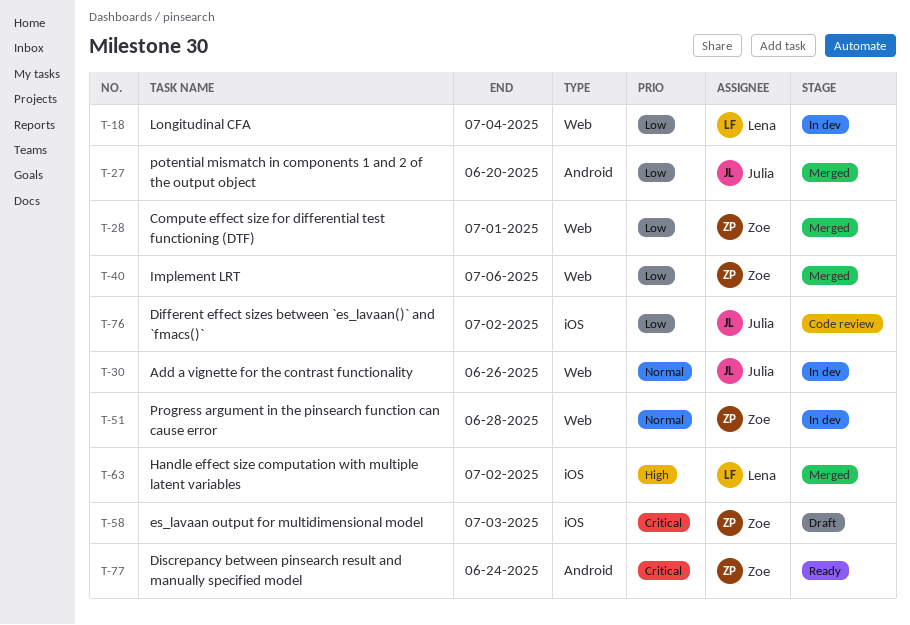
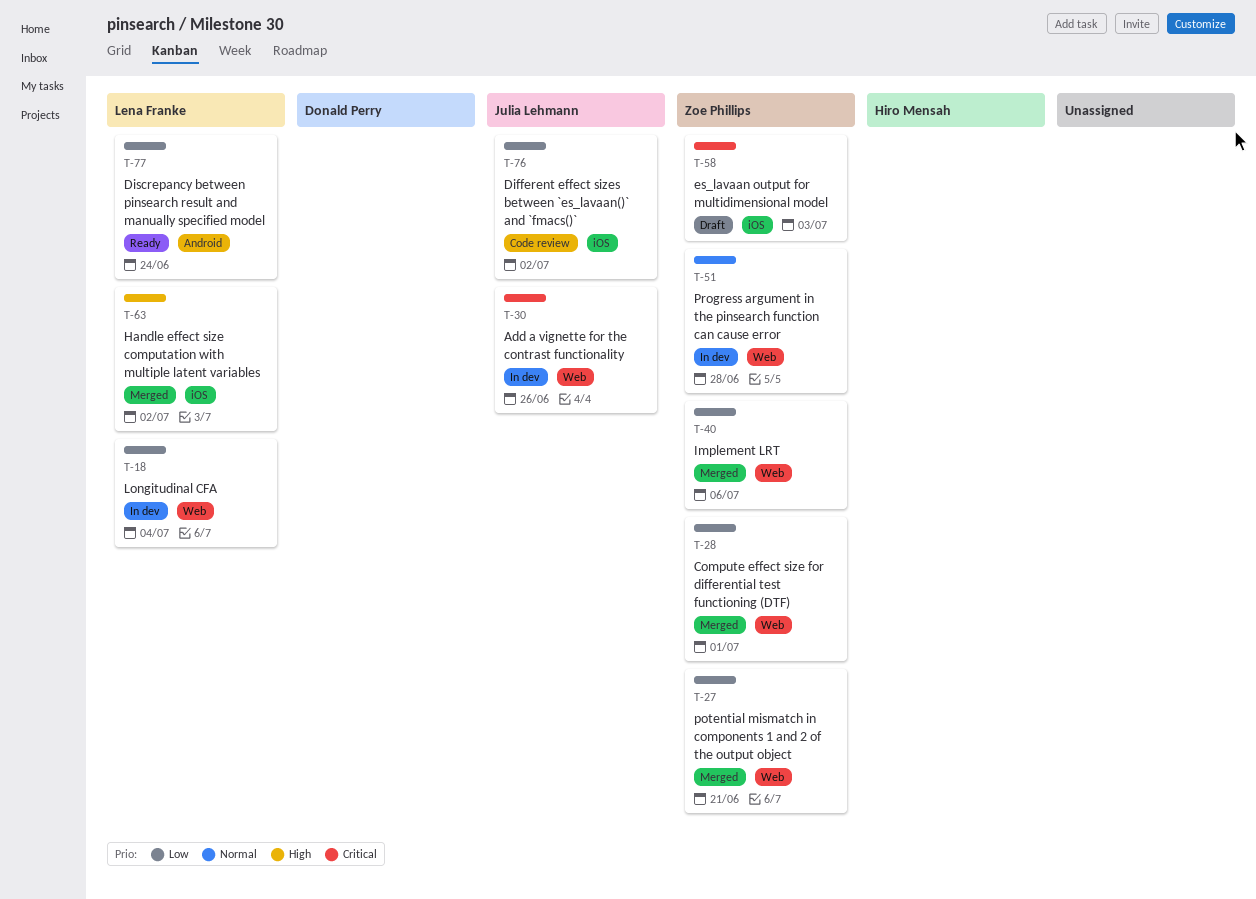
T-27, owner: Julia Lehmann -> Zoe Phillips
T-27, label: Android -> Web
T-27, due: Jun 20 -> Jun 21
T-30, priority: Normal -> Critical
T-77, owner: Zoe Phillips -> Lena Franke
T-77, priority: Critical -> Low

